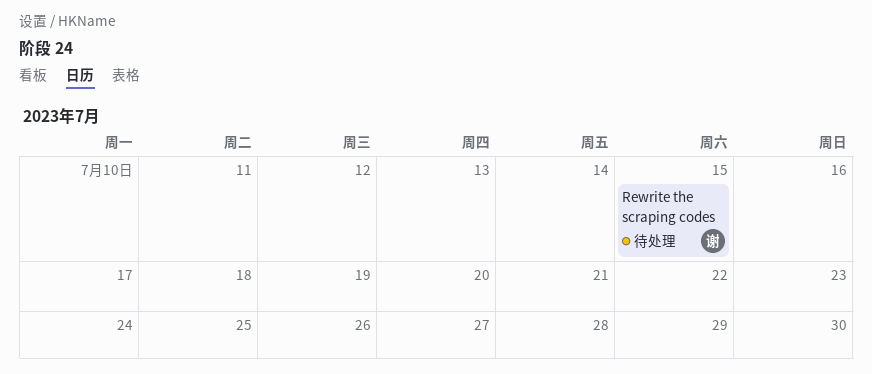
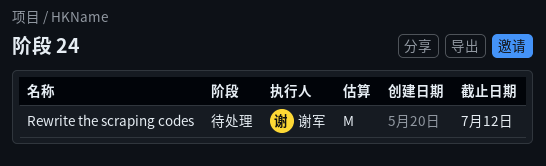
Rewrite the scraping codes, due: Jul 15 -> Jul 12

